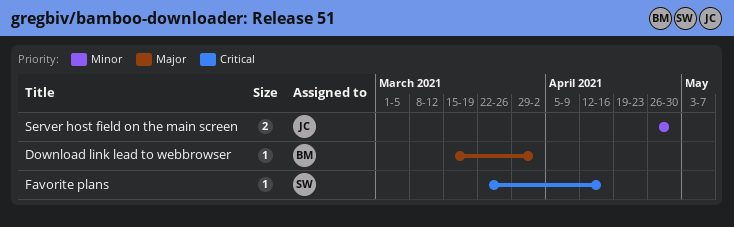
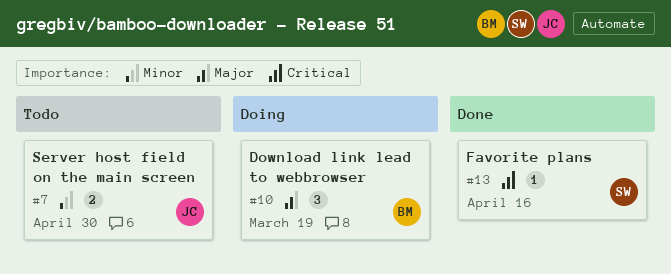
Download link lead to webbrowser, estimate: 1 -> 3
Download link lead to webbrowser, due: Apr 2 -> Mar 19

